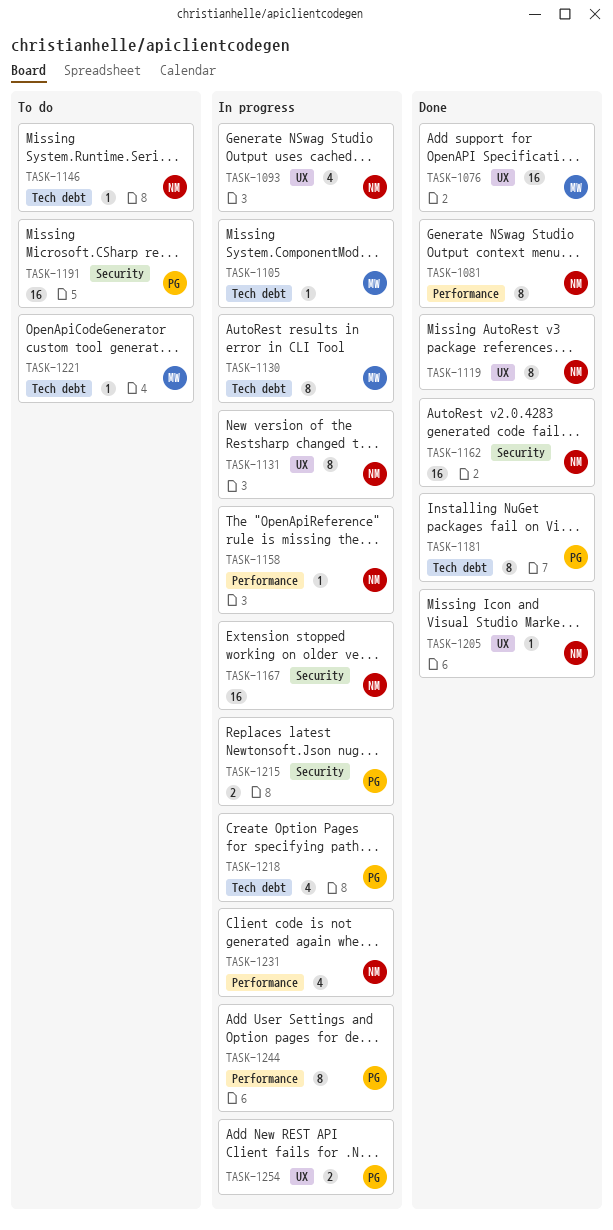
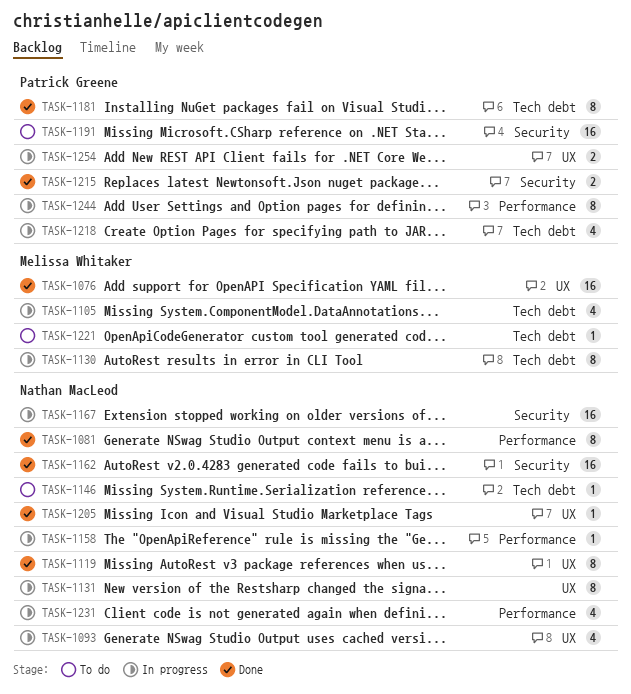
TASK-1105, estimate: 1 -> 4
TASK-1215, status: In progress -> Done

